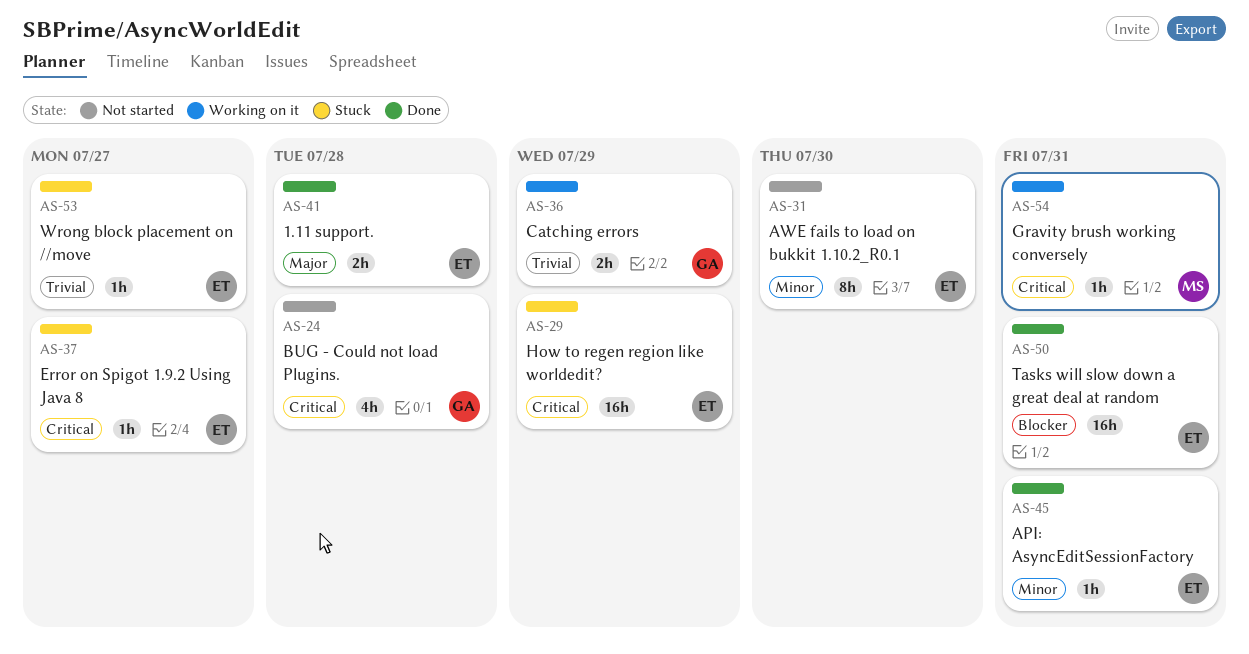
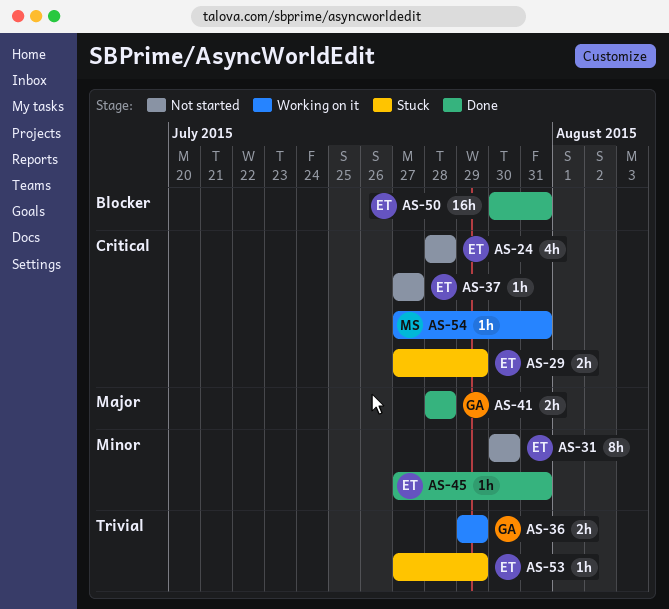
AS-24, owner: GA -> ET
AS-29, estimate: 16h -> 2h
AS-37, status: Stuck -> Not started
AS-41, owner: ET -> GA
AS-53, due: Jul 27 -> Jul 29

